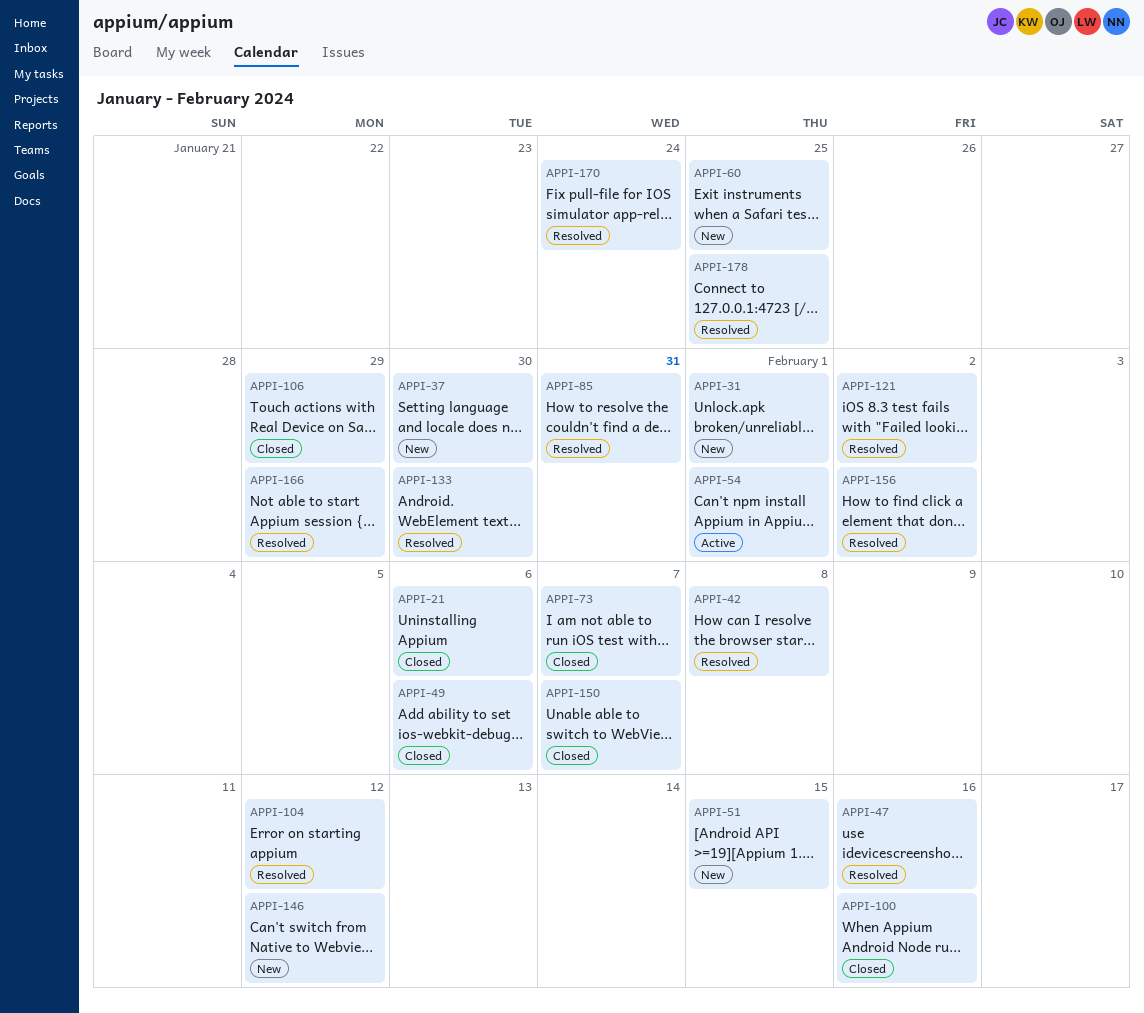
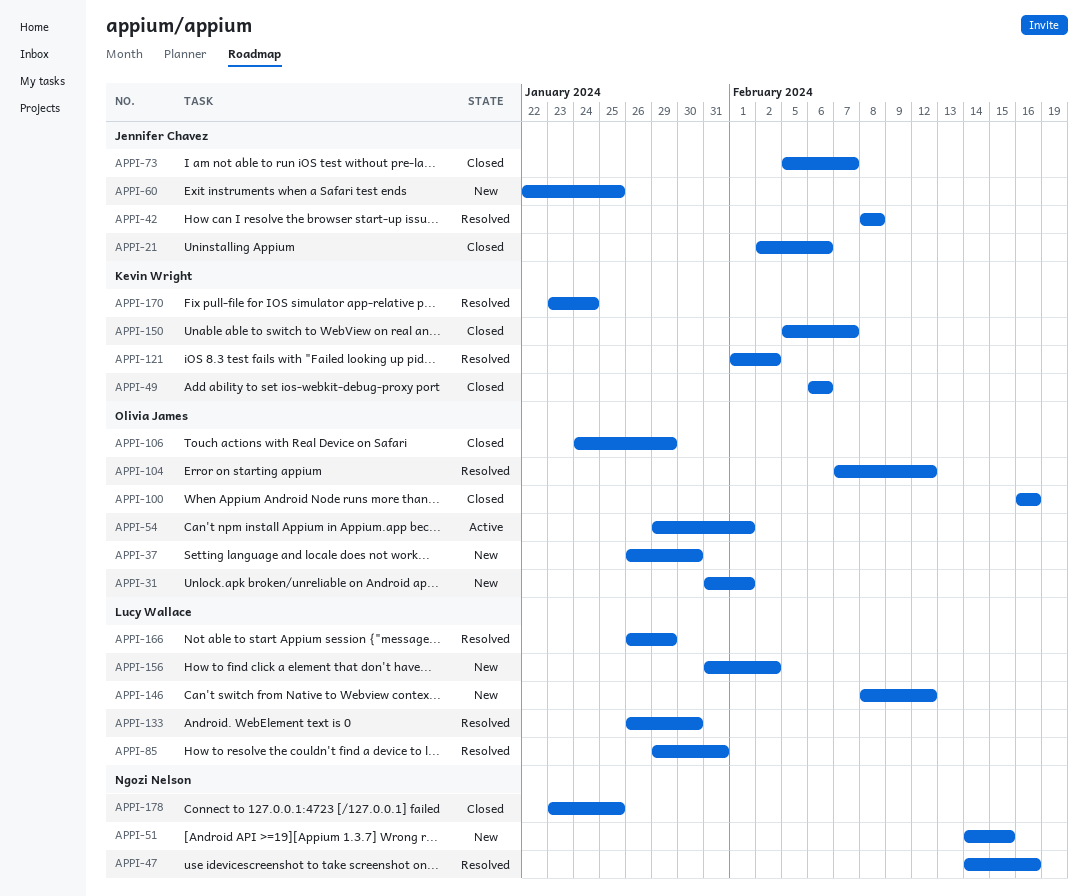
APPI-156, status: Resolved -> New
APPI-178, status: Resolved -> Closed

